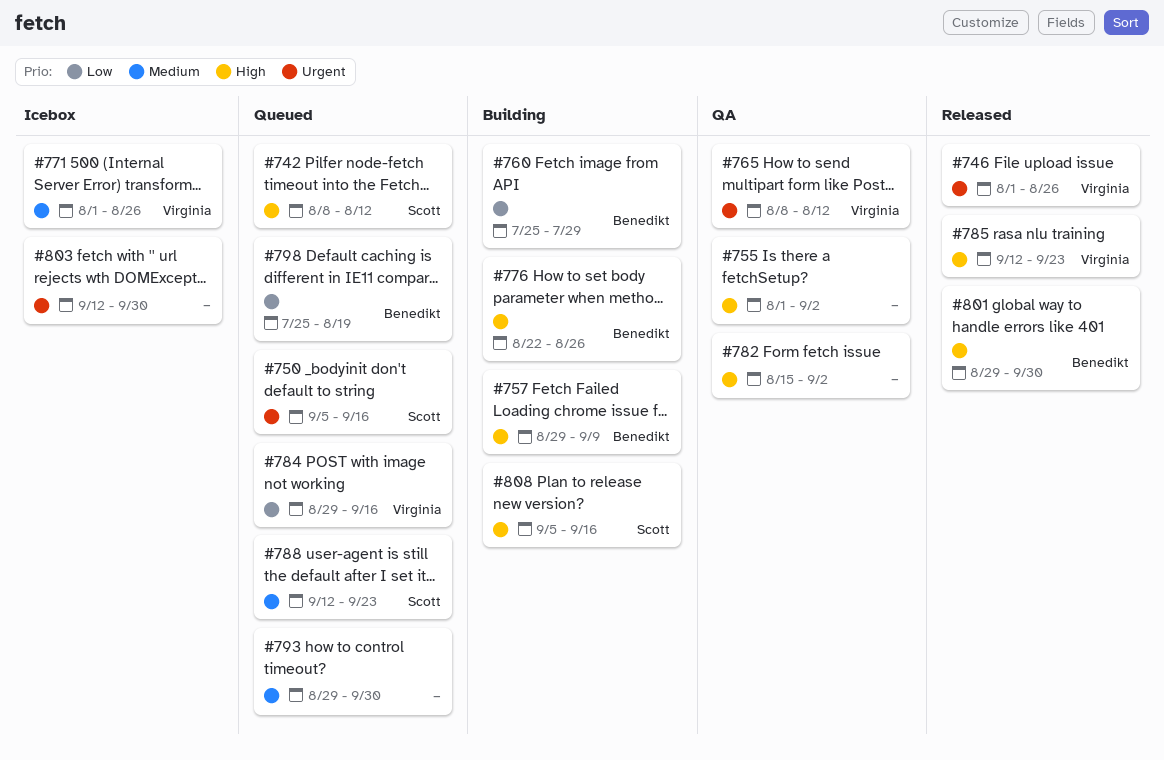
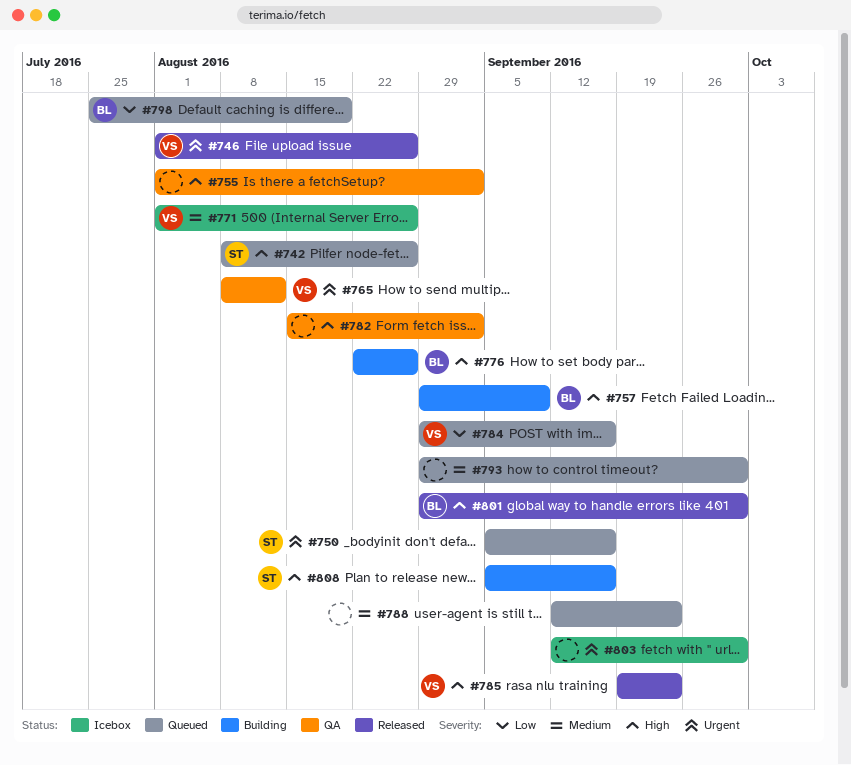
#742, due: Aug 12 -> Aug 26
#760: present -> none
#785, start: Sep 12 -> Sep 19
#788, owner: Scott -> none

